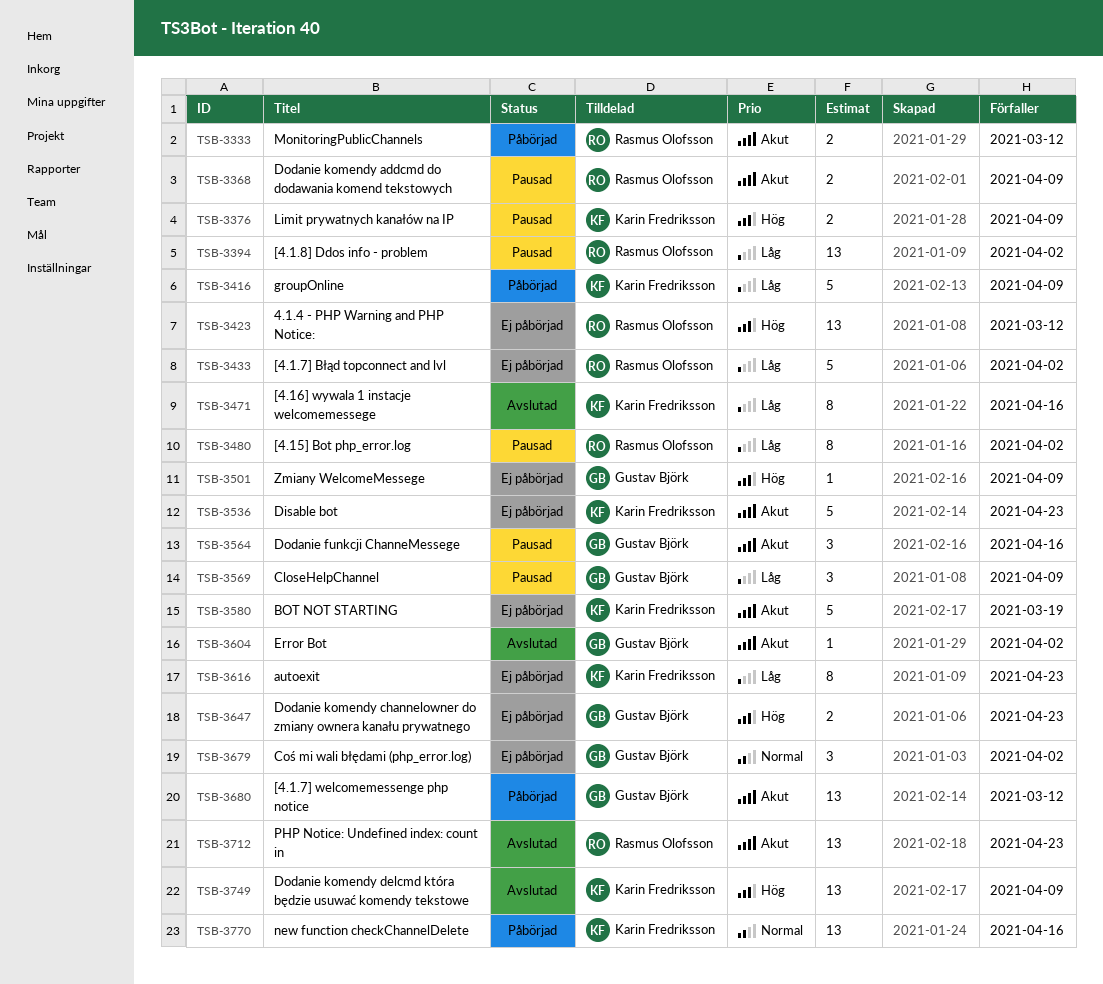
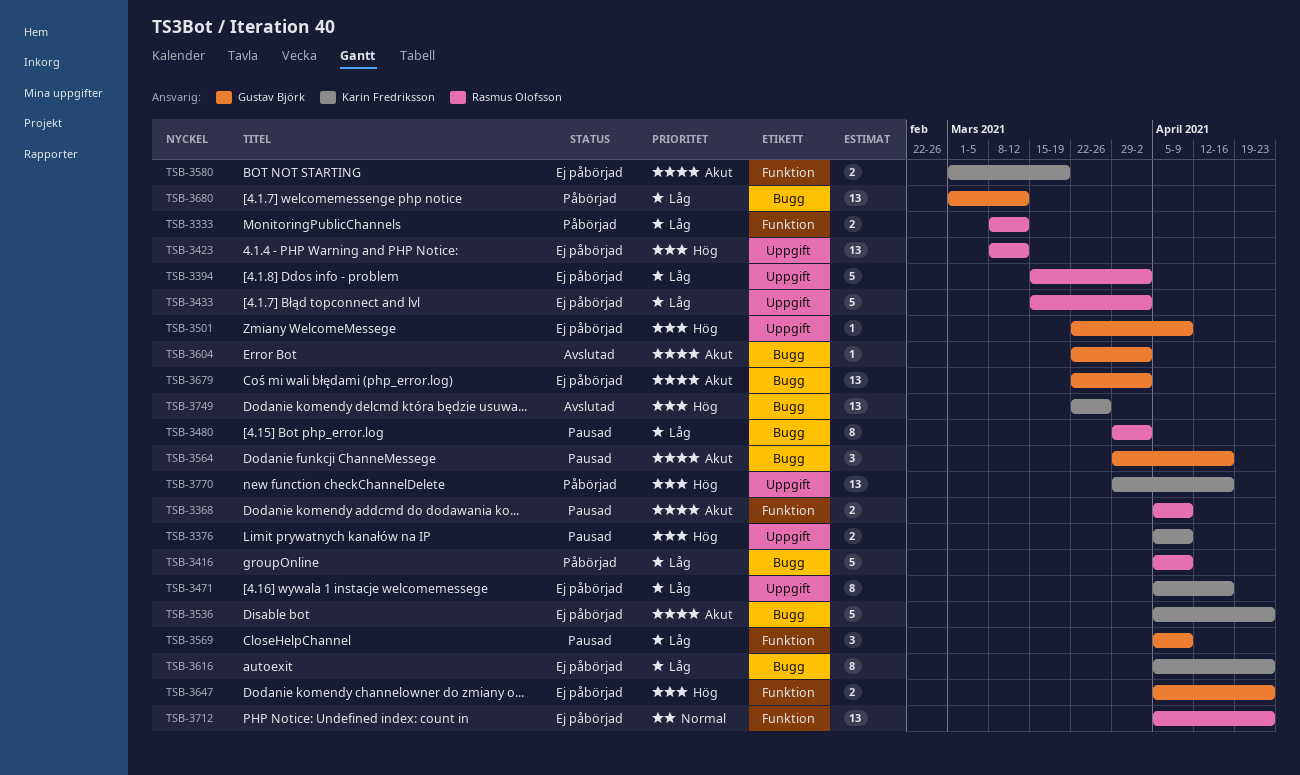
TSB-3333, priority: Akut -> Låg
TSB-3394, status: Pausad -> Ej påbörjad
TSB-3394, estimate: 13 -> 5
TSB-3416, owner: Karin Fredriksson -> Rasmus Olofsson
TSB-3471, status: Avslutad -> Ej påbörjad
TSB-3580, estimate: 5 -> 2
TSB-3679, priority: Normal -> Akut
TSB-3679, estimate: 3 -> 13
TSB-3680, priority: Akut -> Låg
TSB-3712, status: Avslutad -> Ej påbörjad
TSB-3712, priority: Akut -> Normal
TSB-3749, due: Apr 9 -> Mar 26
TSB-3770, priority: Normal -> Hög

